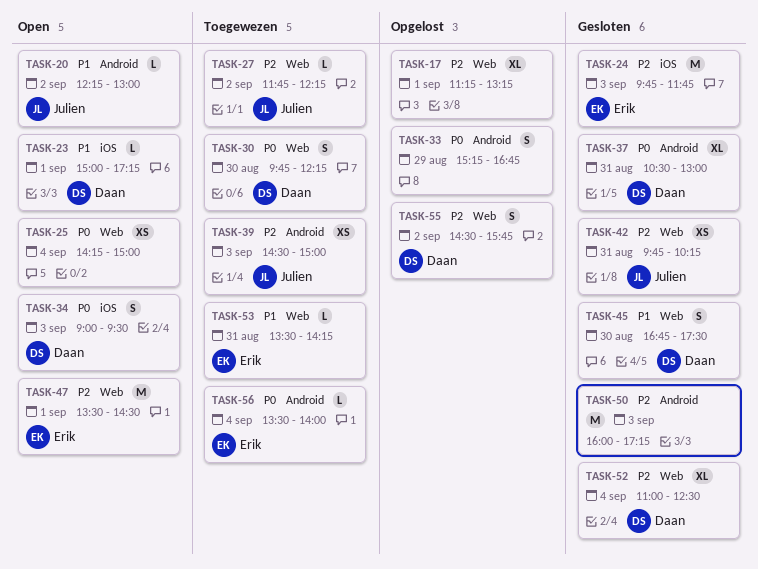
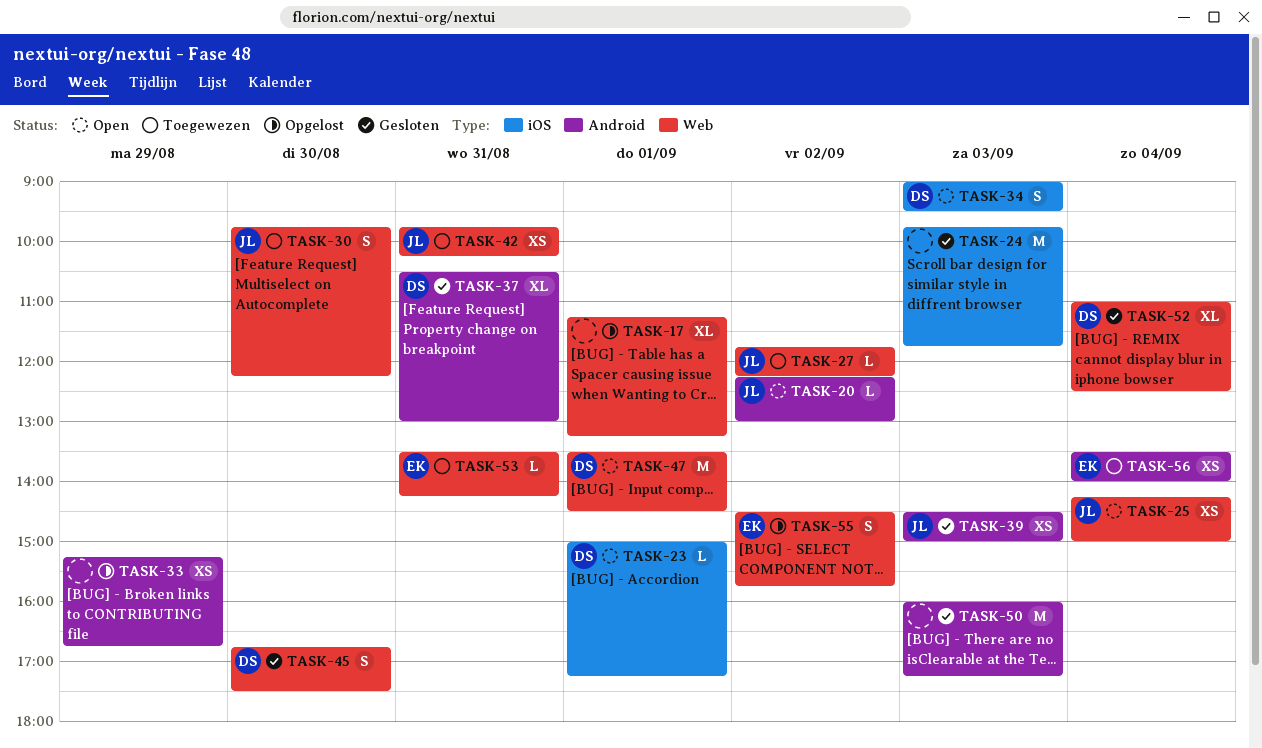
TASK-24, owner: Erik -> none
TASK-25, owner: none -> Julien
TASK-30, owner: Daan -> Julien
TASK-33, estimate: S -> XS
TASK-39, status: Toegewezen -> Gesloten
TASK-42, status: Gesloten -> Toegewezen
TASK-47, owner: Erik -> Daan
TASK-55, owner: Daan -> Erik
TASK-56, estimate: L -> XS

